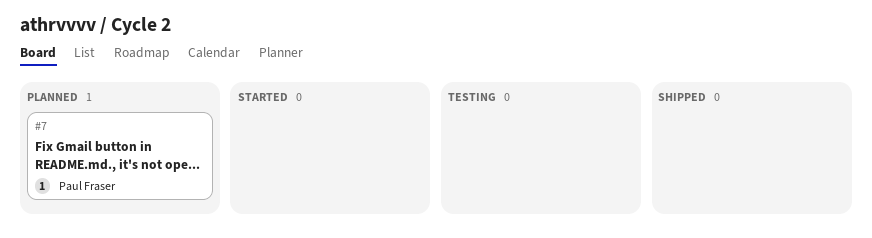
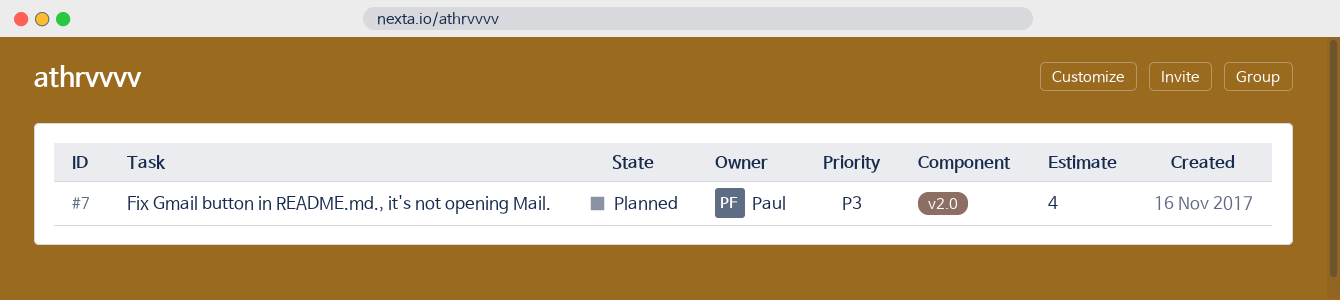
#7, estimate: 1 -> 4

